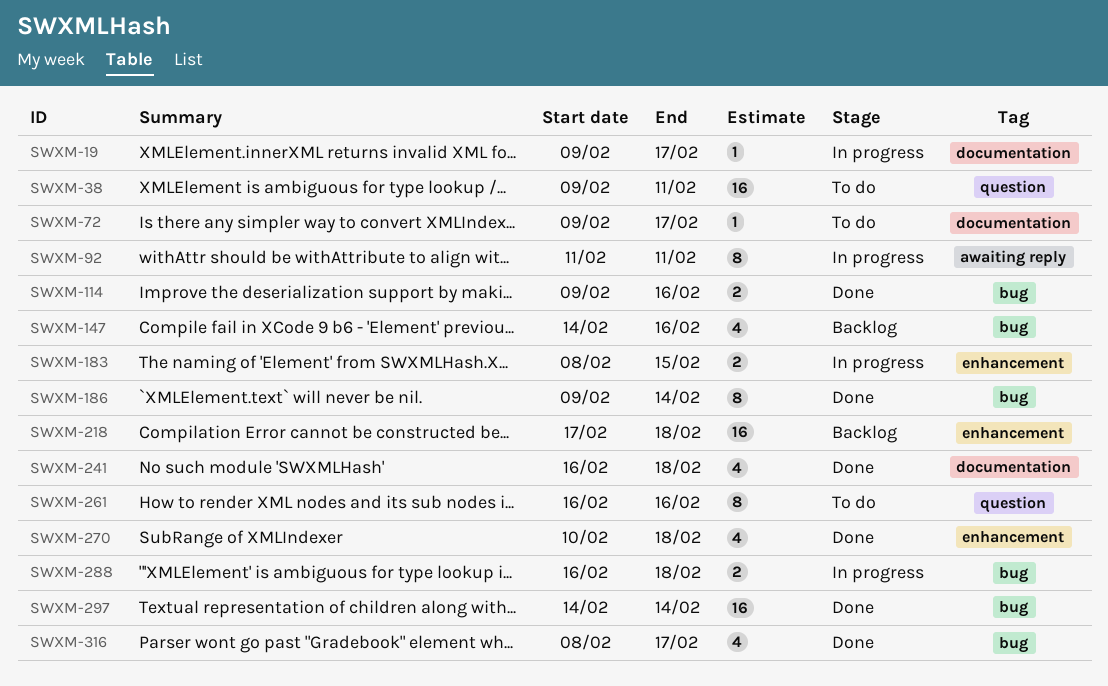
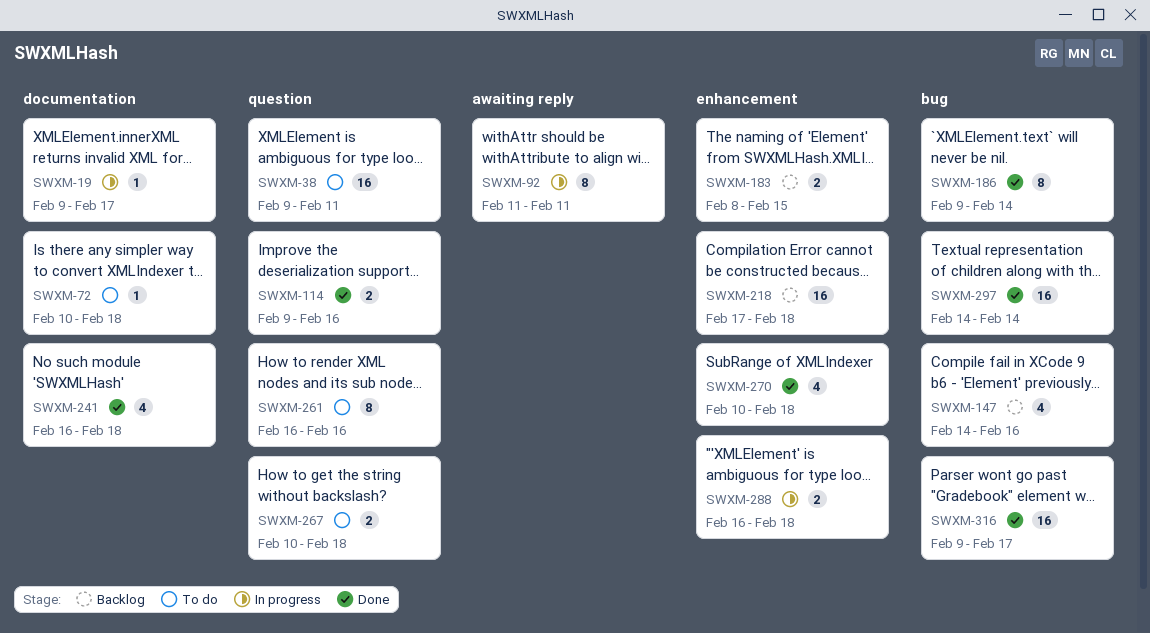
SWXM-72, start: Feb 9 -> Feb 10
SWXM-72, due: Feb 17 -> Feb 18
SWXM-114, label: bug -> question
SWXM-183, status: In progress -> Backlog
SWXM-267: none -> present
SWXM-288, label: bug -> enhancement
SWXM-316, estimate: 4 -> 16
SWXM-316, start: Feb 8 -> Feb 9

